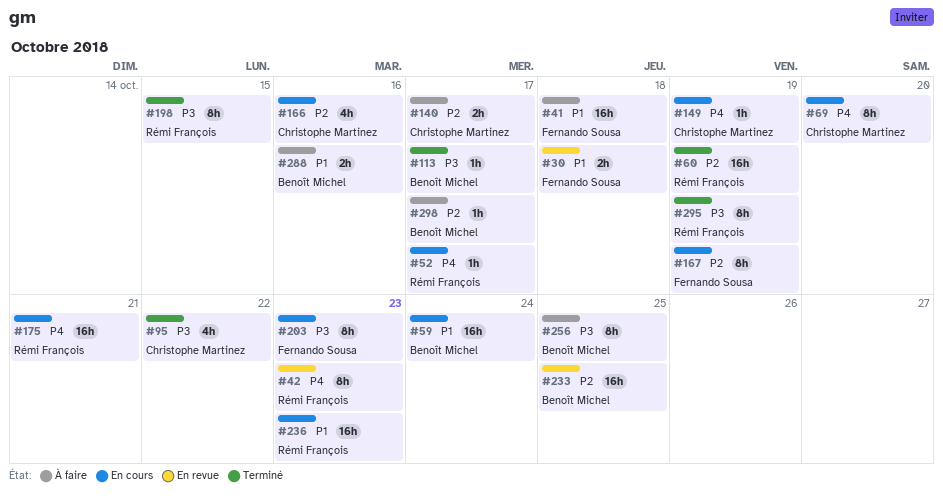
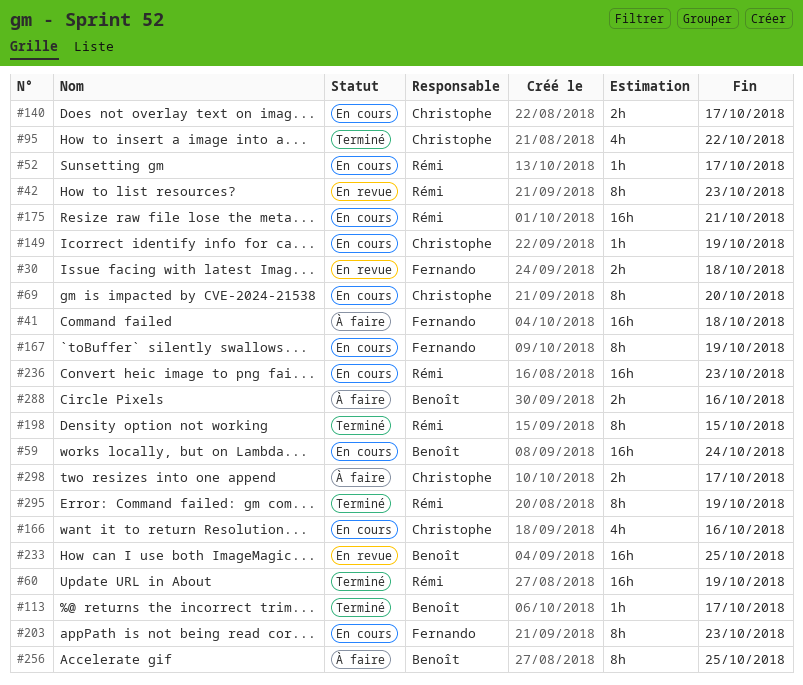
#140, status: À faire -> En cours
#298, owner: Benoît Michel -> Christophe Martinez
#298, estimate: 1h -> 2h

